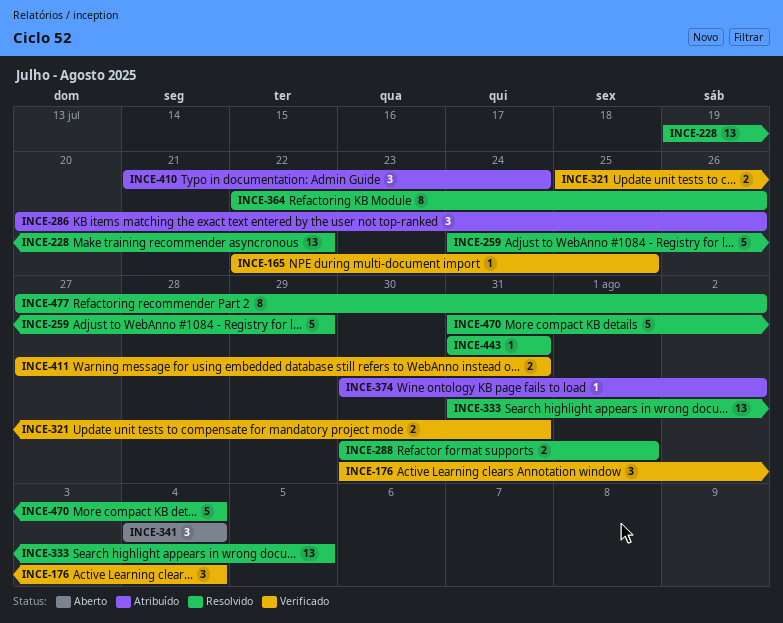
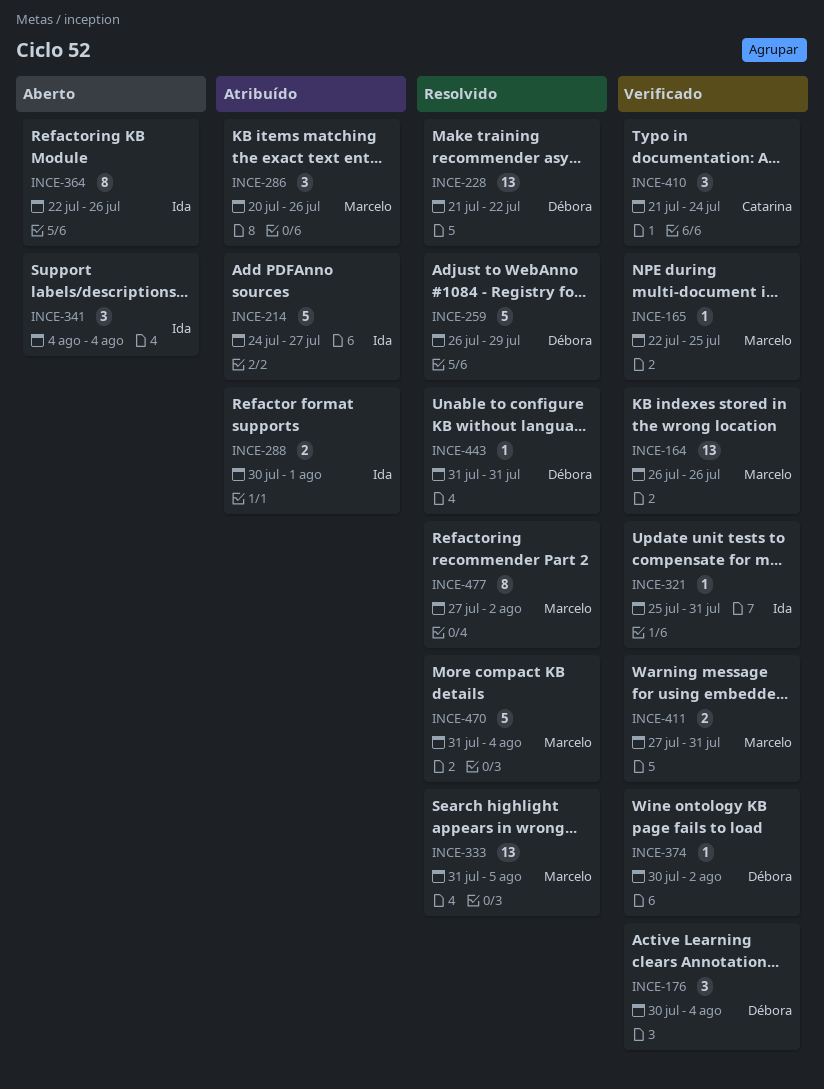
INCE-164: none -> present
INCE-214: none -> present
INCE-228, start: Jul 19 -> Jul 21
INCE-259, start: Jul 24 -> Jul 26
INCE-288, status: Resolvido -> Atribuído
INCE-321, estimate: 2 -> 1
INCE-364, status: Resolvido -> Aberto
INCE-374, status: Atribuído -> Verificado
INCE-410, status: Atribuído -> Verificado

